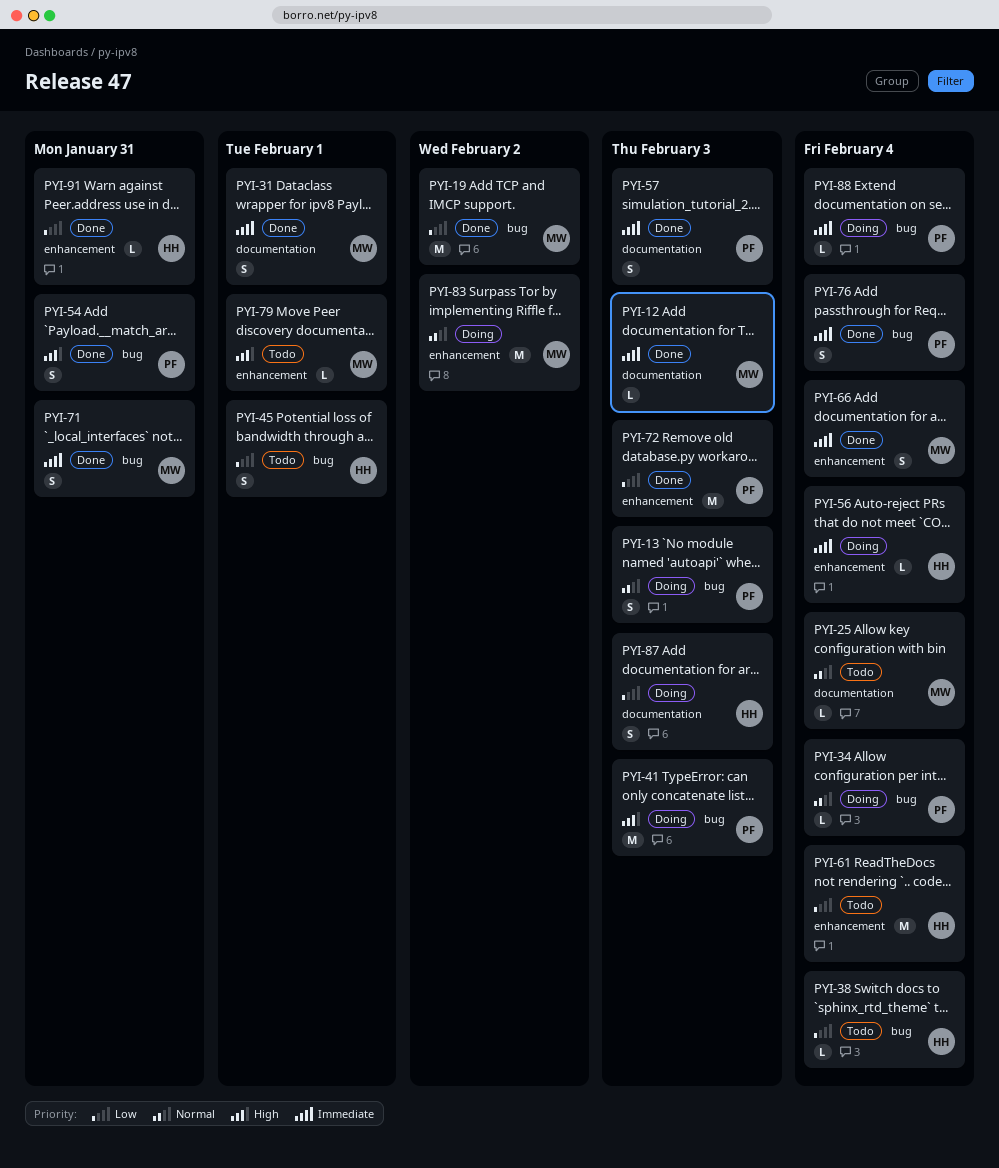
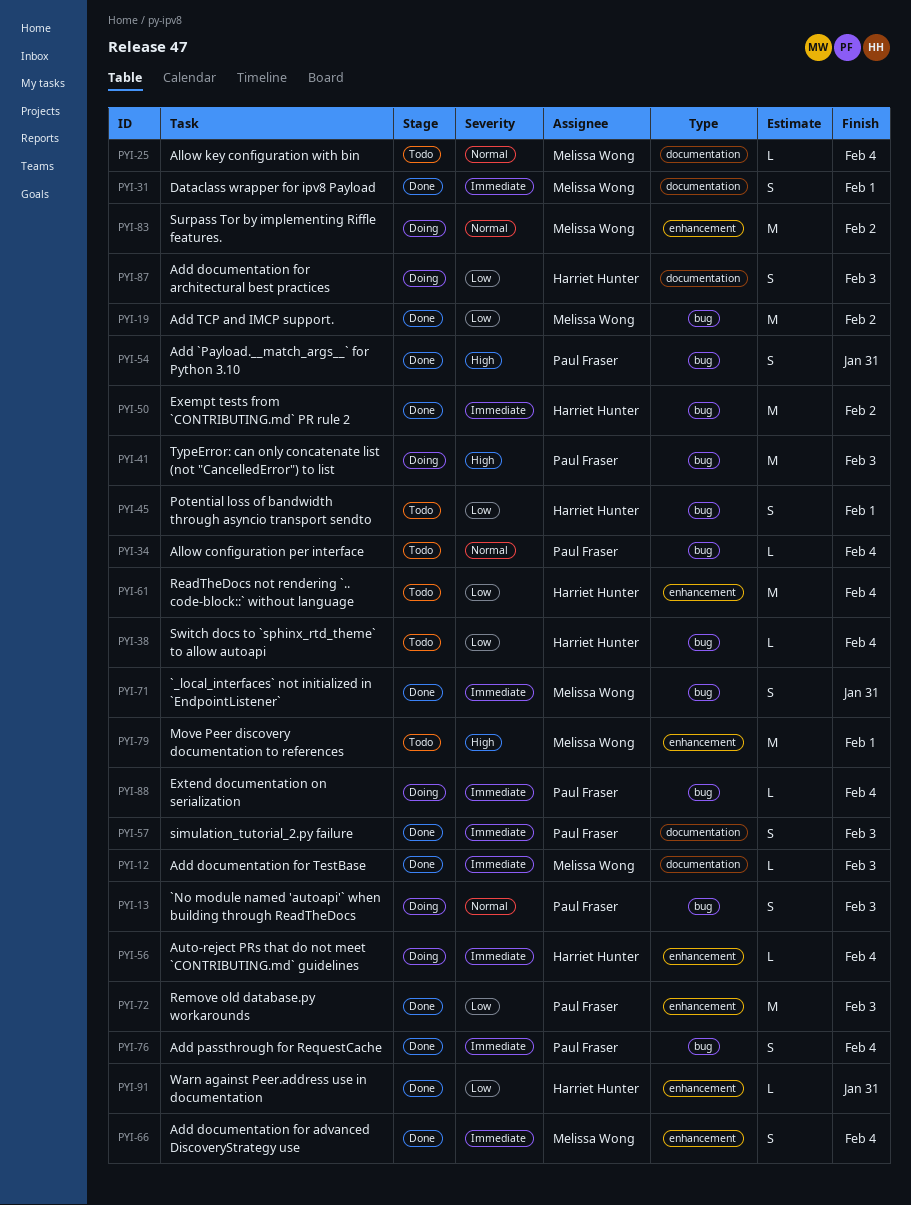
PYI-34, status: Doing -> Todo
PYI-50: none -> present
PYI-79, estimate: L -> M

